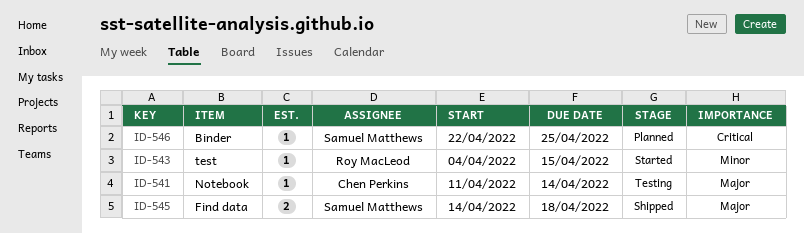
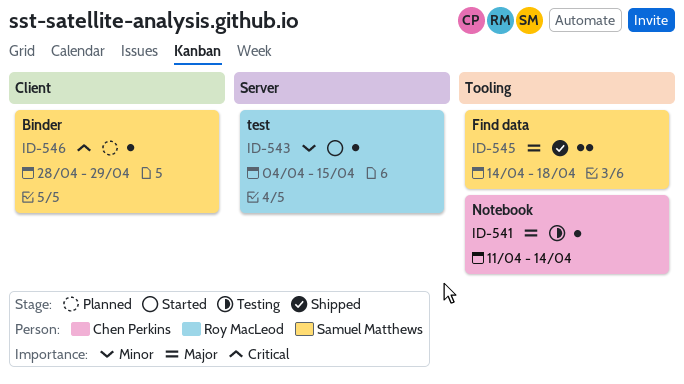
ID-546, start: Apr 22 -> Apr 28
ID-546, due: Apr 25 -> Apr 29

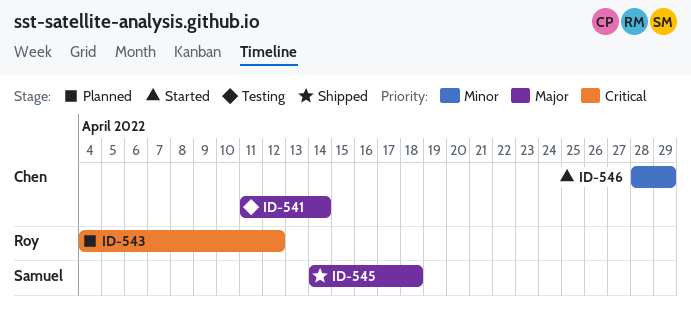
ID-543, status: Started -> Planned
ID-543, priority: Minor -> Critical
ID-543, due: Apr 15 -> Apr 12
ID-546, status: Planned -> Started
ID-546, owner: Samuel Matthews -> Chen Perkins
ID-546, priority: Critical -> Minor

